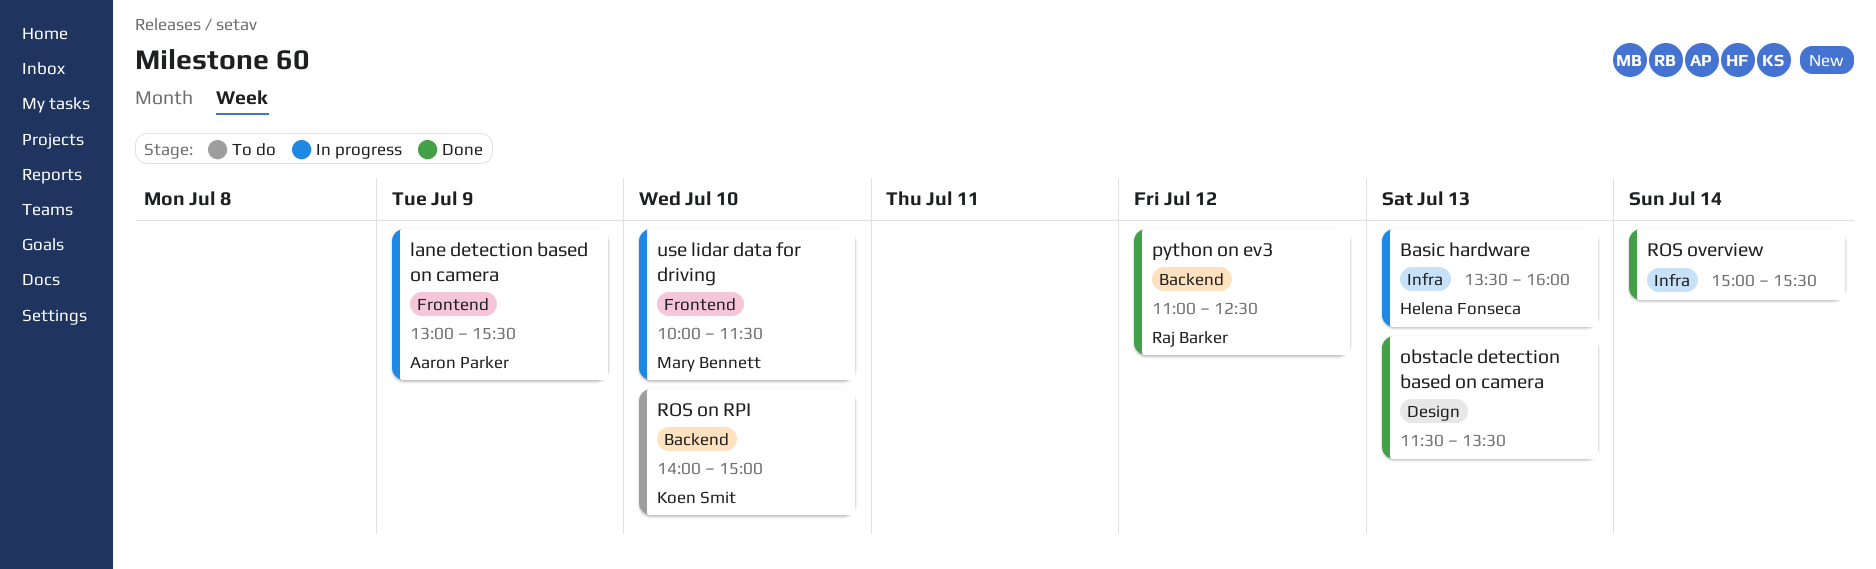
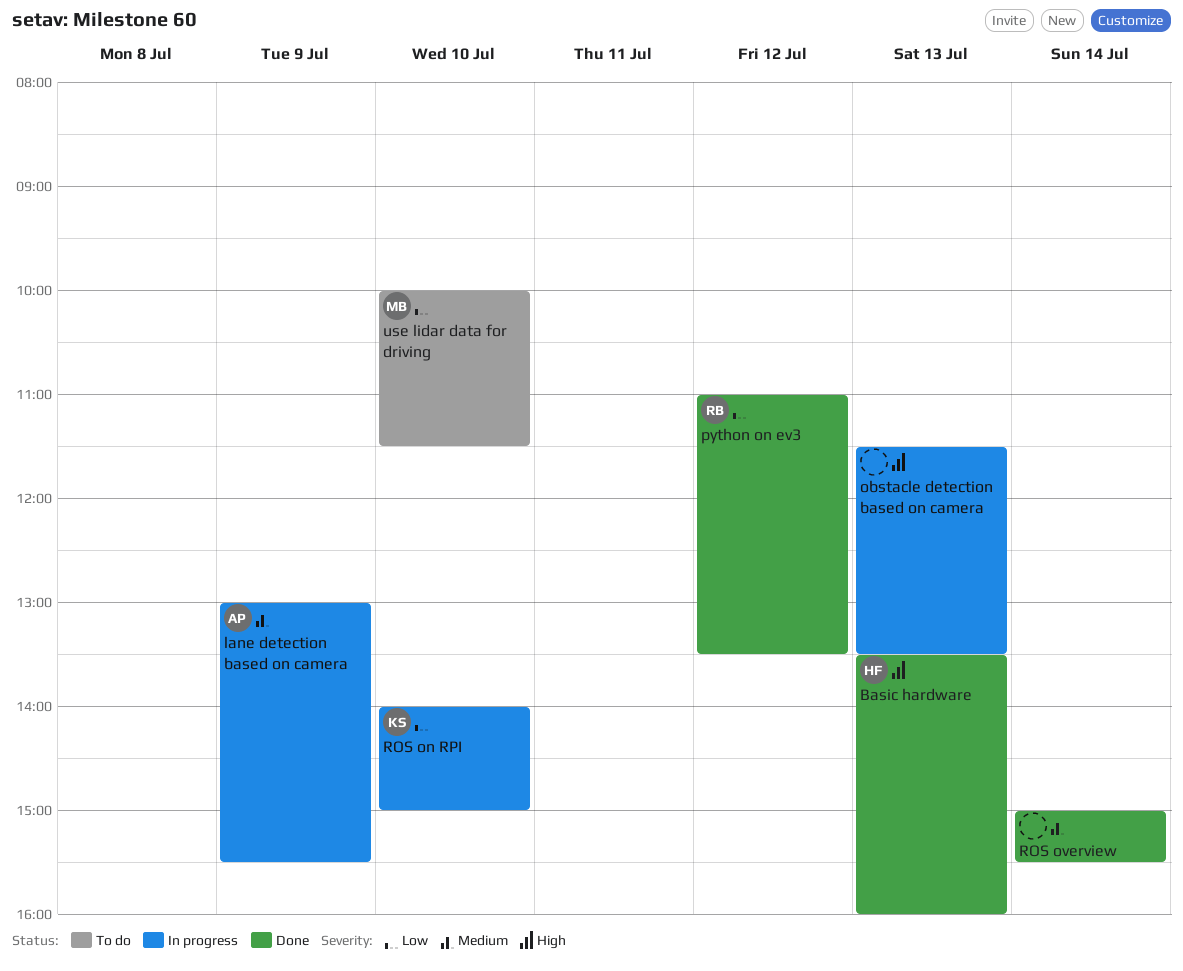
Basic hardware, status: In progress -> Done
obstacle detection based on camera, status: Done -> In progress
python on ev3, ends: 12:30 -> 13:30
ROS on RPI, status: To do -> In progress
use lidar data for driving, status: In progress -> To do

